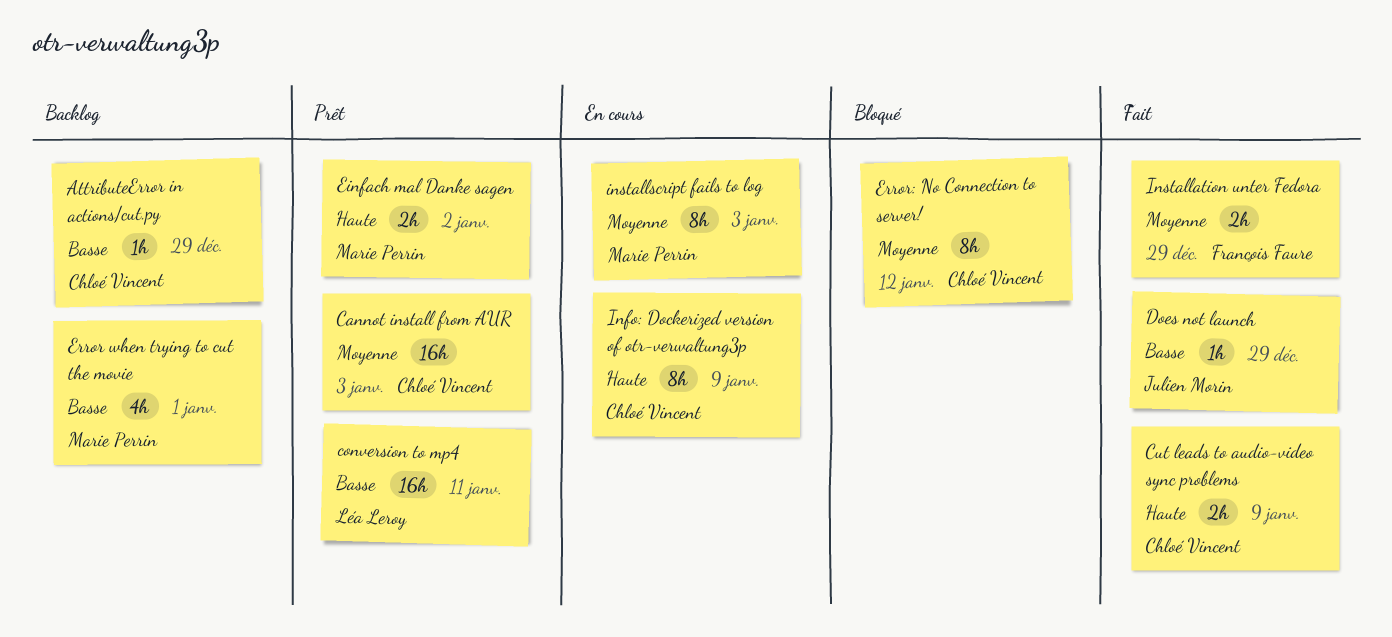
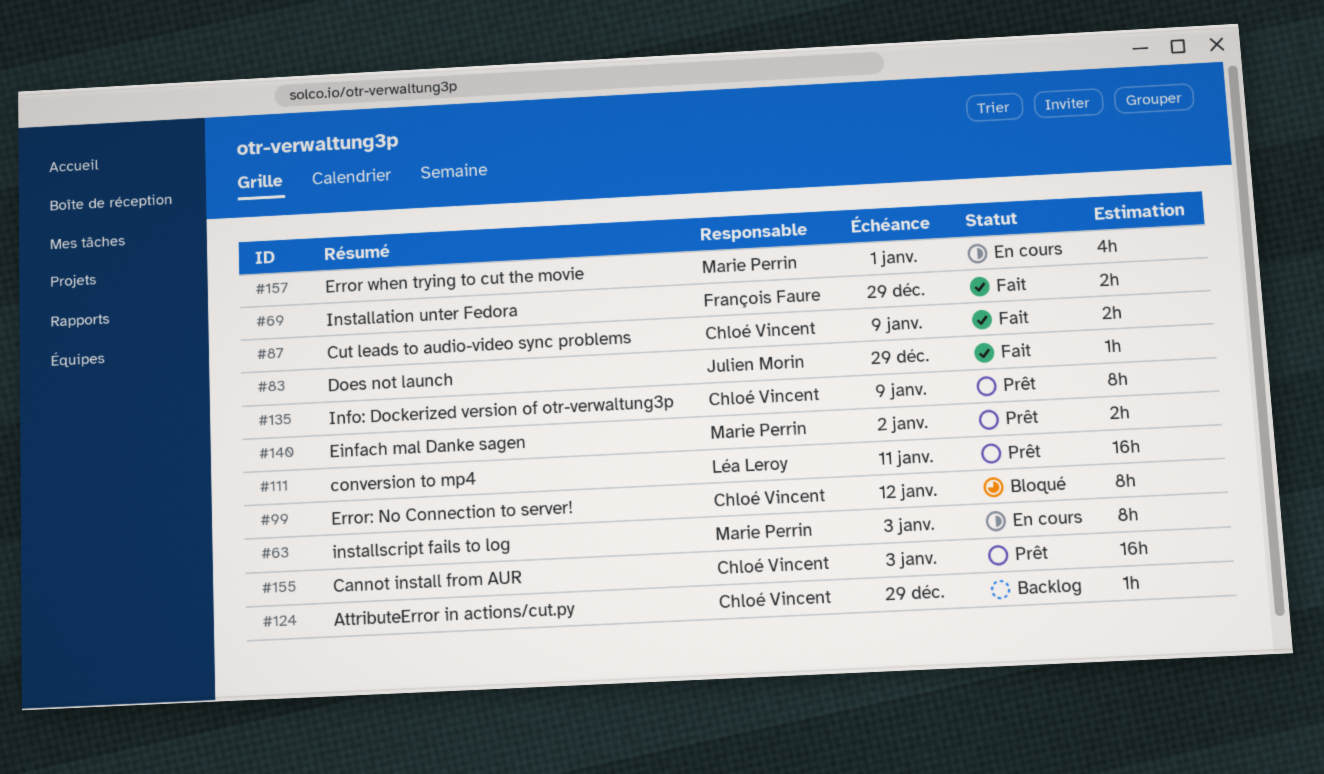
Error when trying to cut the movie, status: Backlog -> En cours
Info: Dockerized version of otr-verwaltung3p, status: En cours -> Prêt

